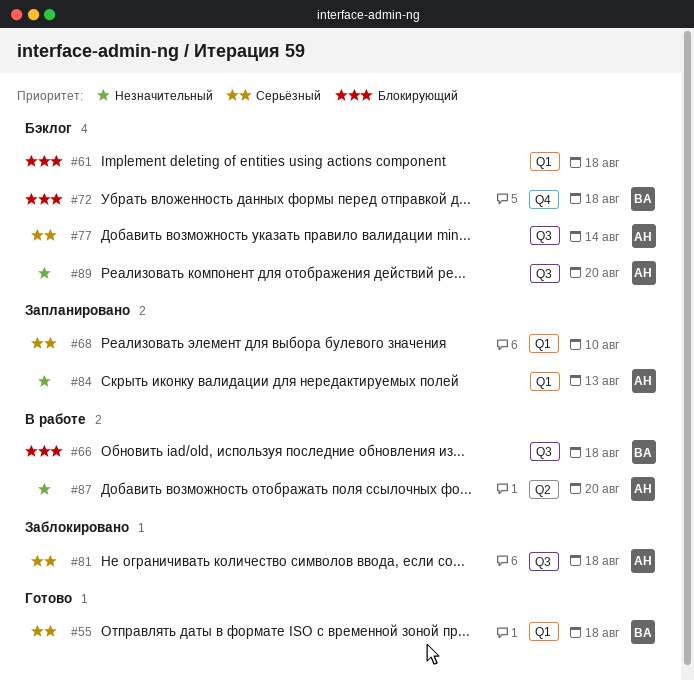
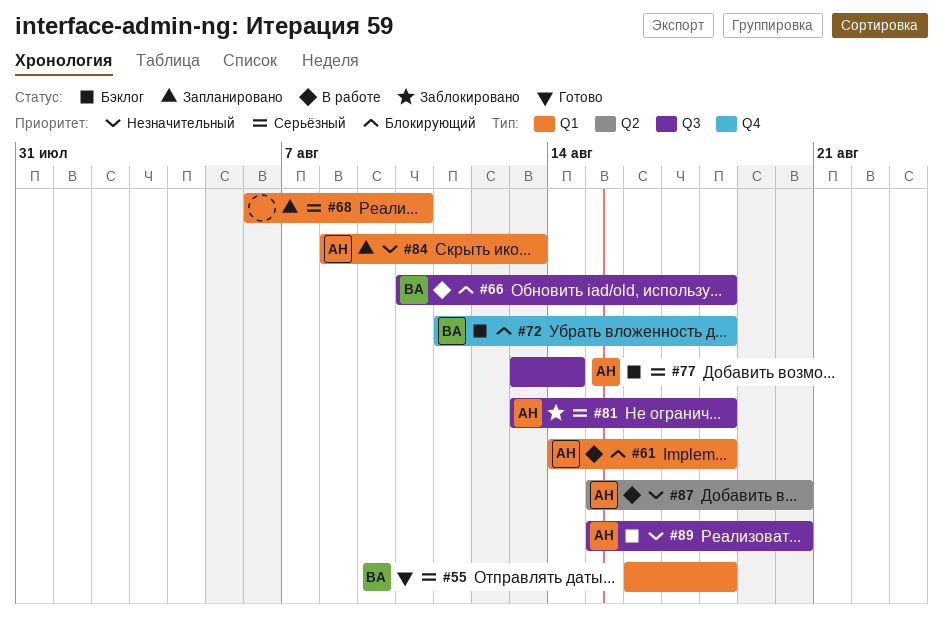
#61, status: Бэклог -> В работе
#61, owner: none -> АН

